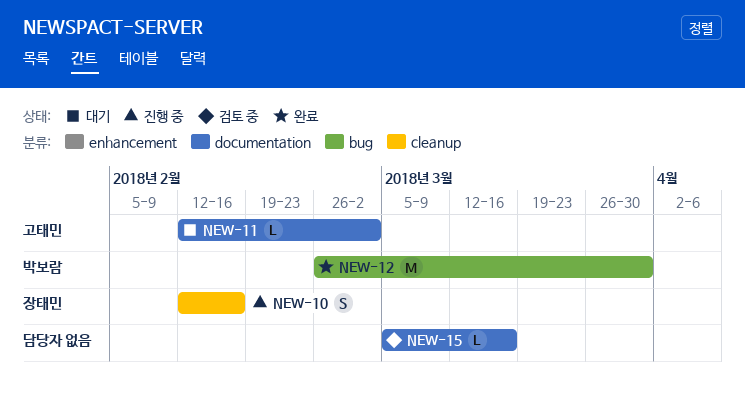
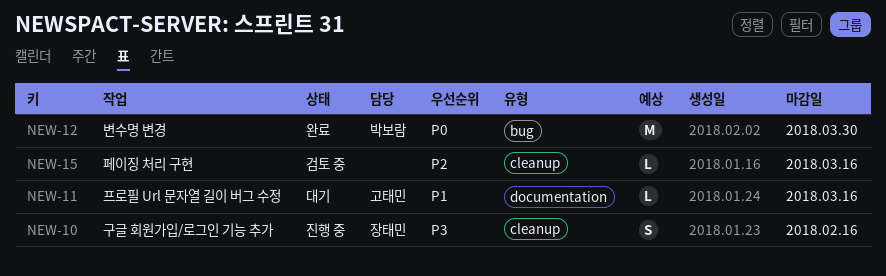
NEW-11, due: Mar 2 -> Mar 16
NEW-15, label: documentation -> cleanup

